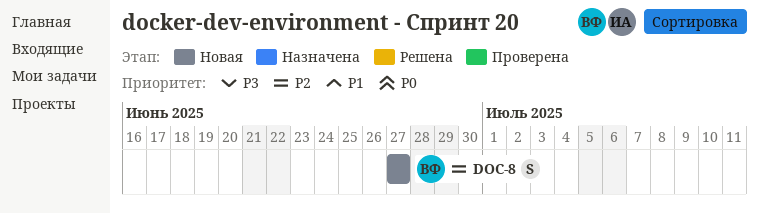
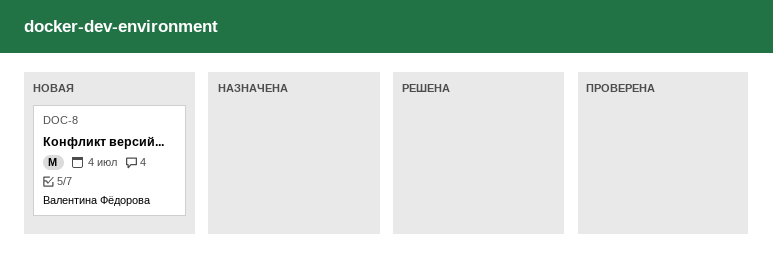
DOC-8, estimate: S -> M
DOC-8, due: Jun 27 -> Jul 4

